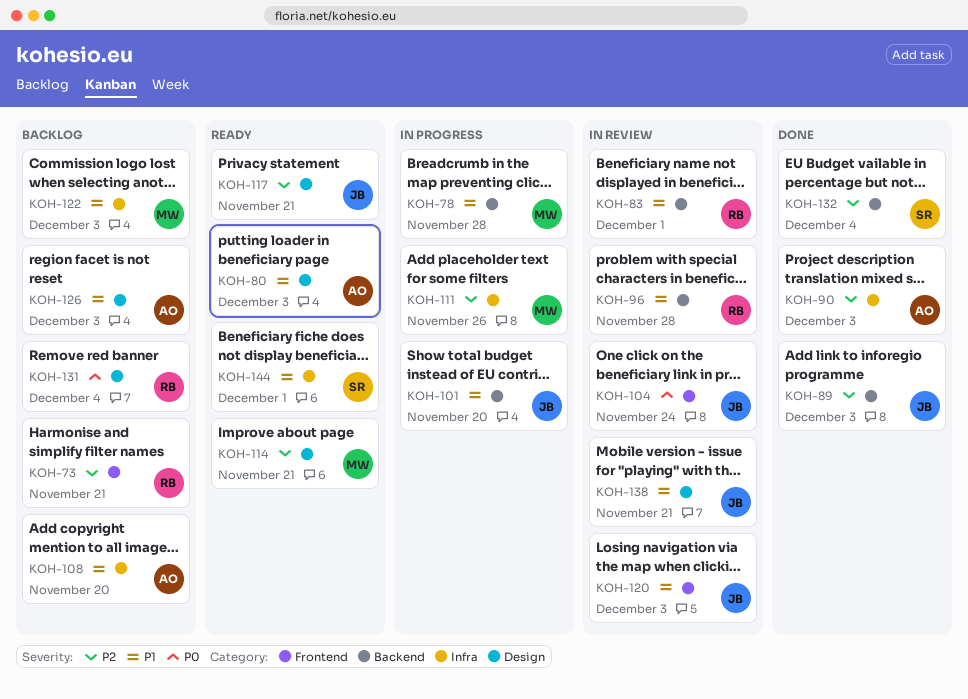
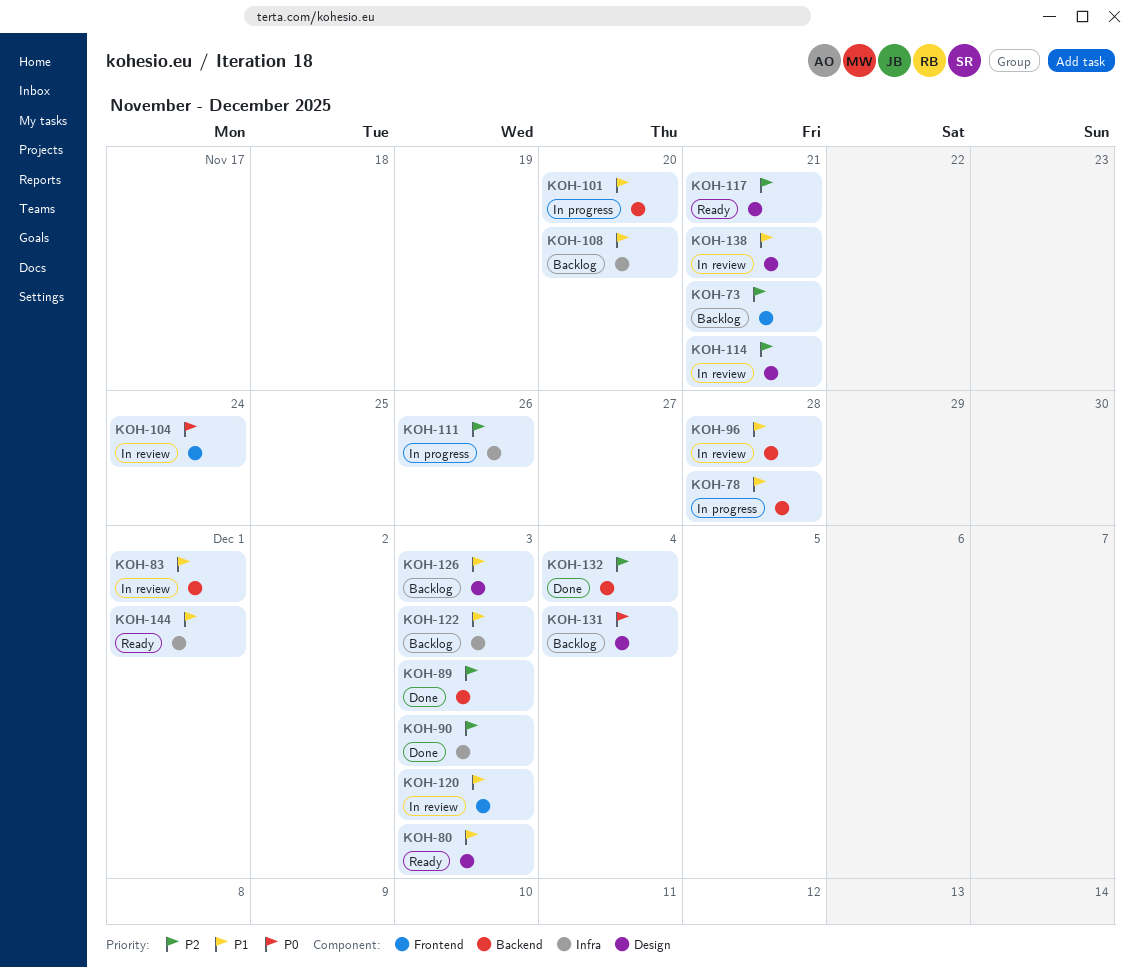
KOH-114, status: Ready -> In review

